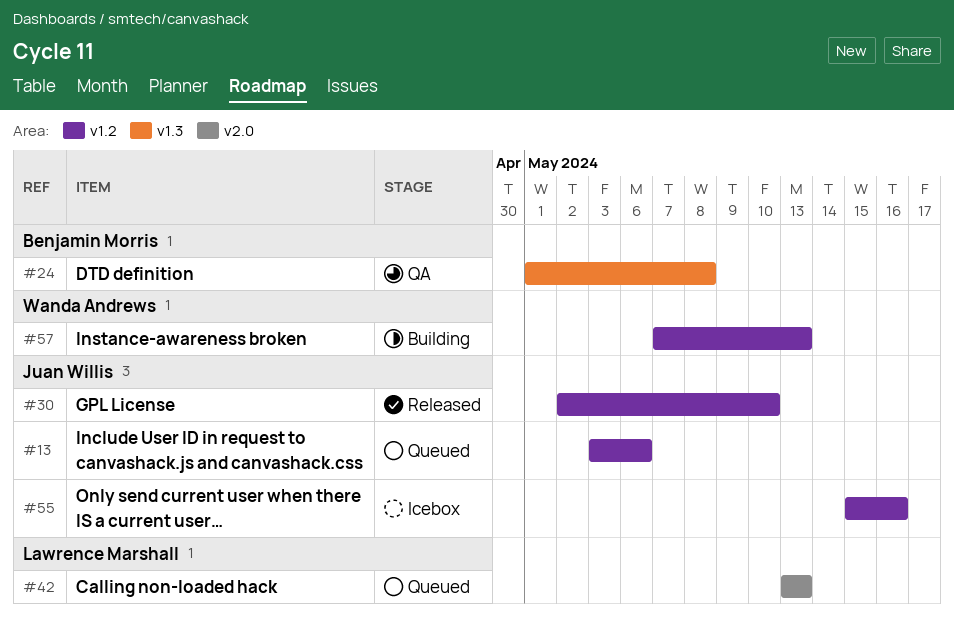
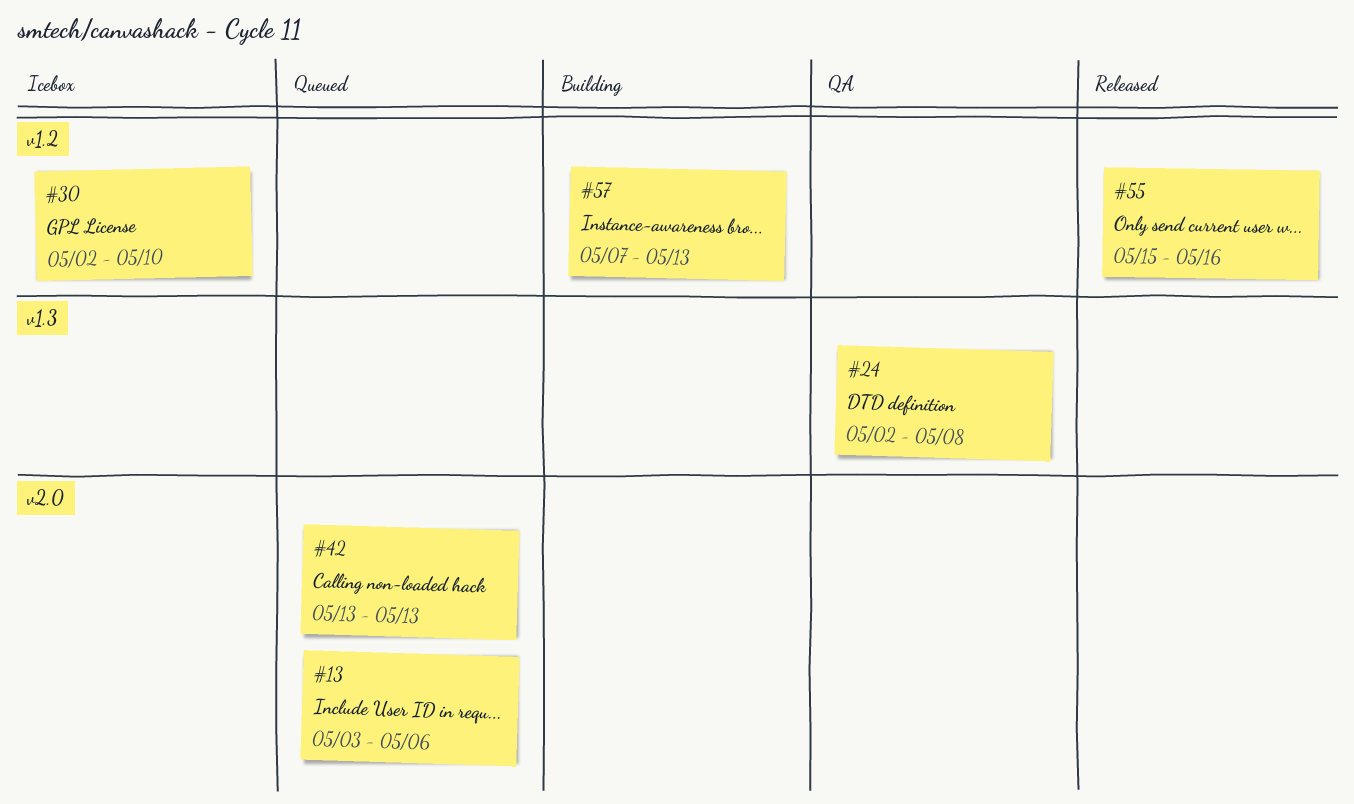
#13, label: v1.2 -> v2.0
#24, start: May 1 -> May 2
#30, status: Released -> Icebox
#55, status: Icebox -> Released

